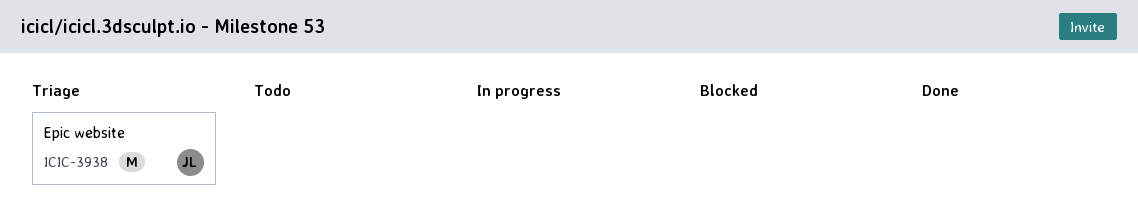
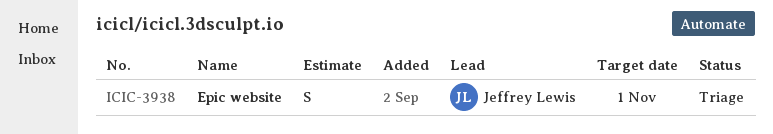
ICIC-3938, estimate: M -> S

